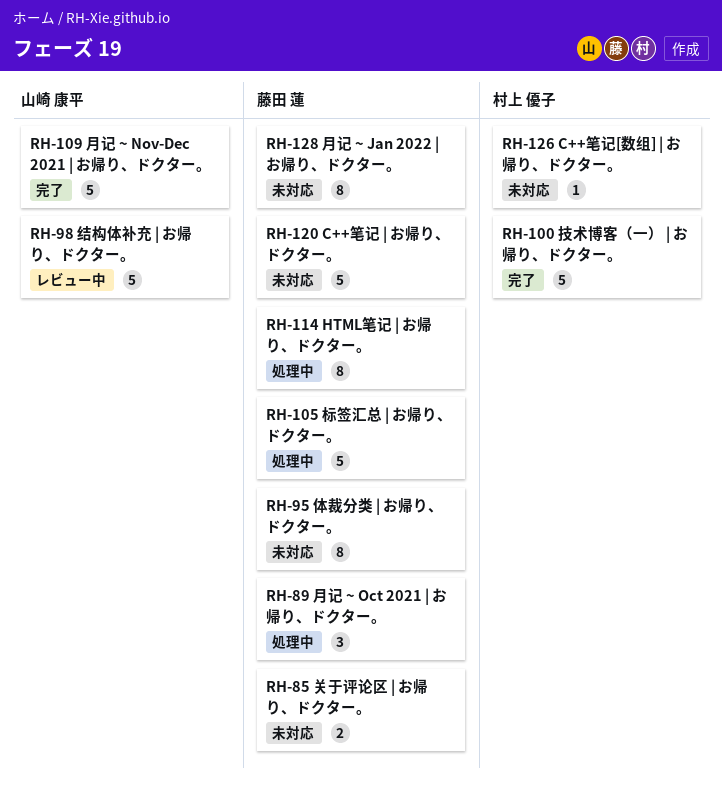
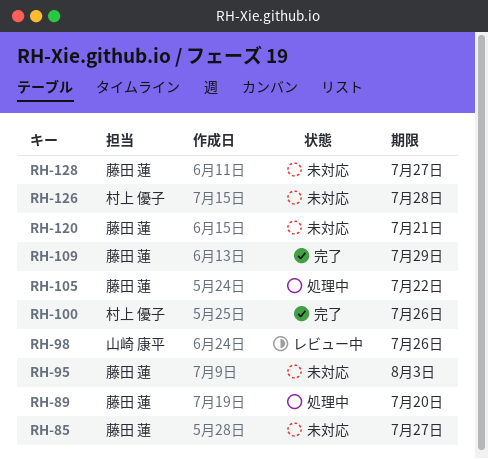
RH-109, owner: 山崎 康平 -> 藤田 蓮
RH-114: present -> none

